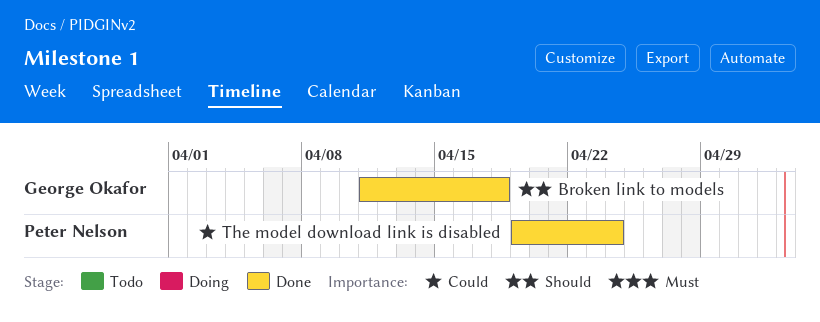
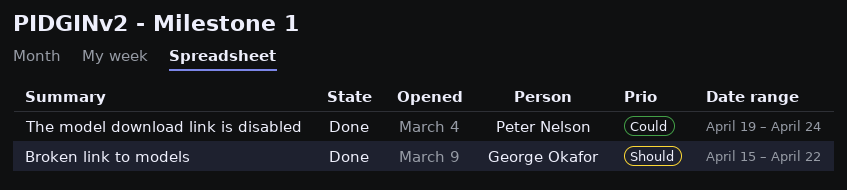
Broken link to models, start: Apr 11 -> Apr 15
Broken link to models, due: Apr 18 -> Apr 22

